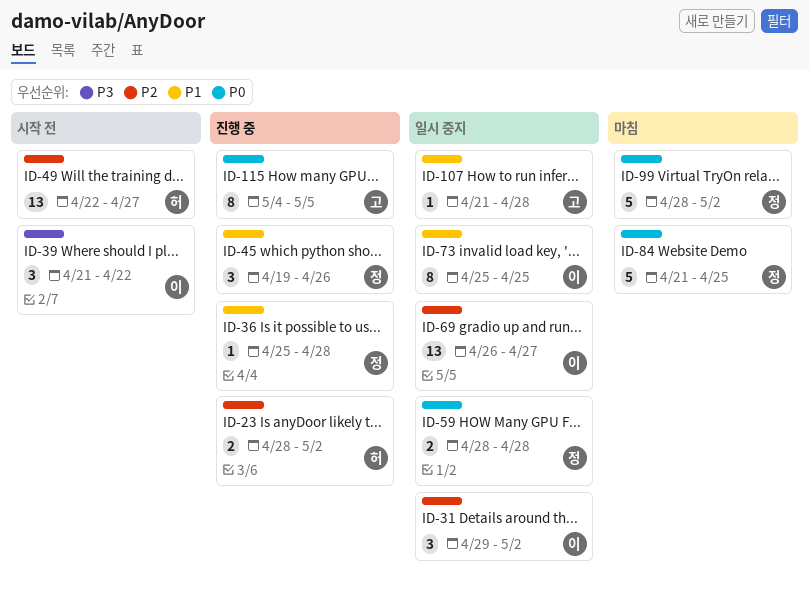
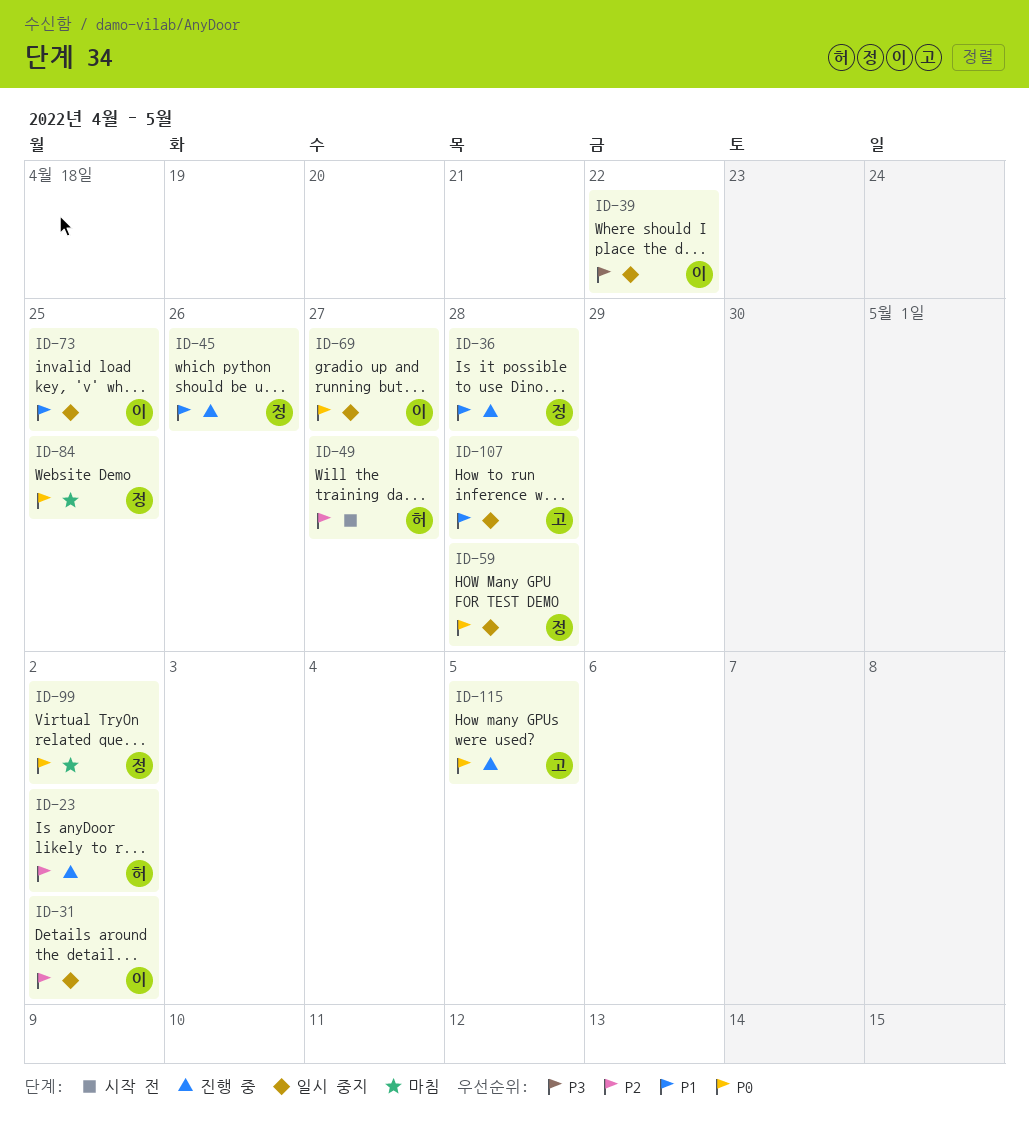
ID-39, status: 시작 전 -> 일시 중지
ID-69, priority: P2 -> P0

